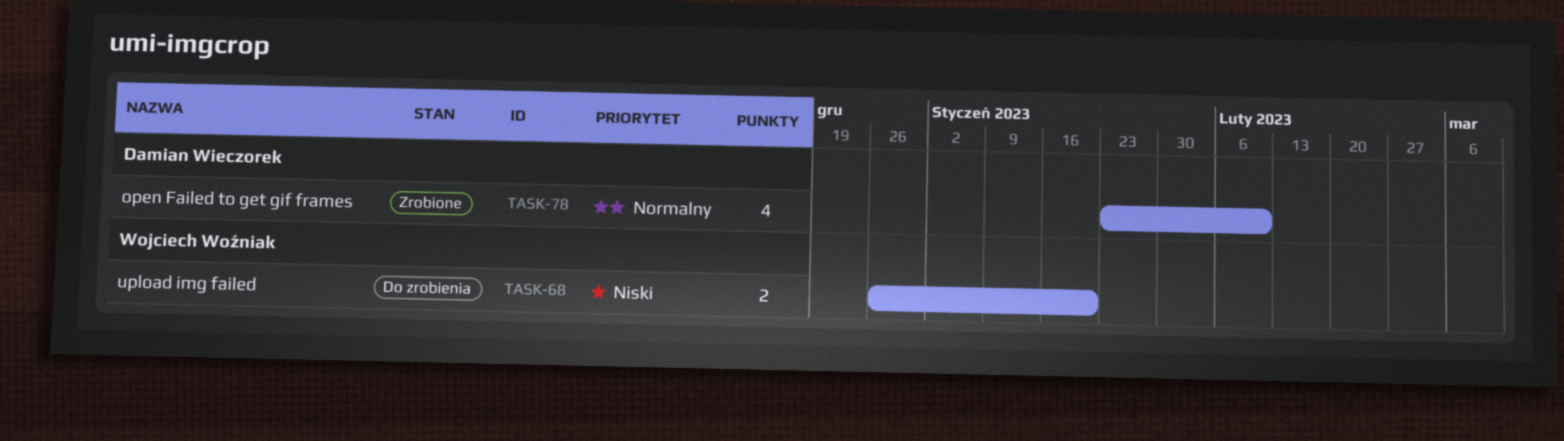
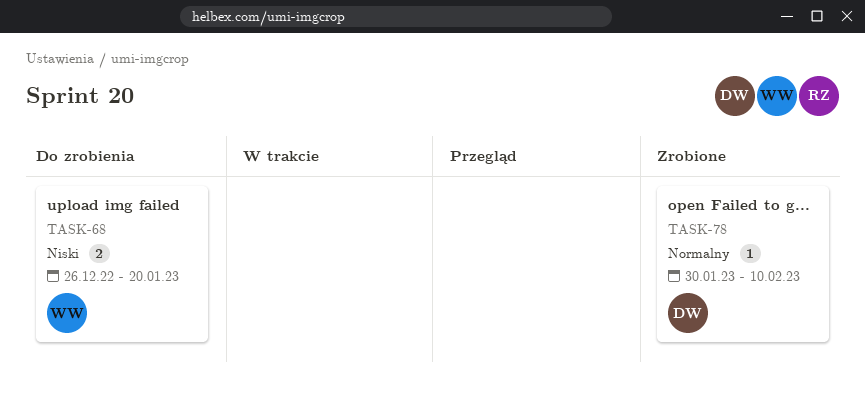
TASK-78, estimate: 4 -> 1
TASK-78, start: Jan 23 -> Jan 30

